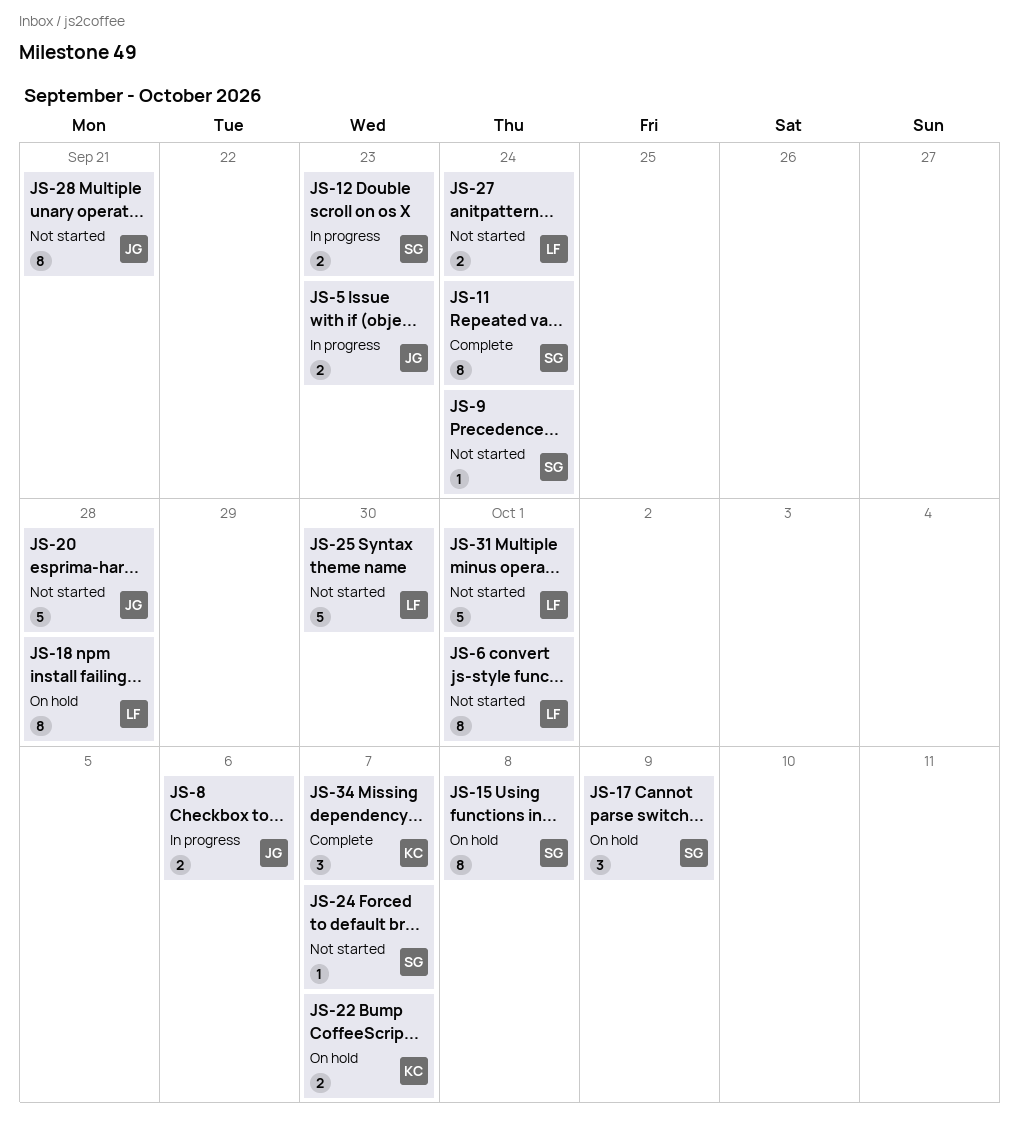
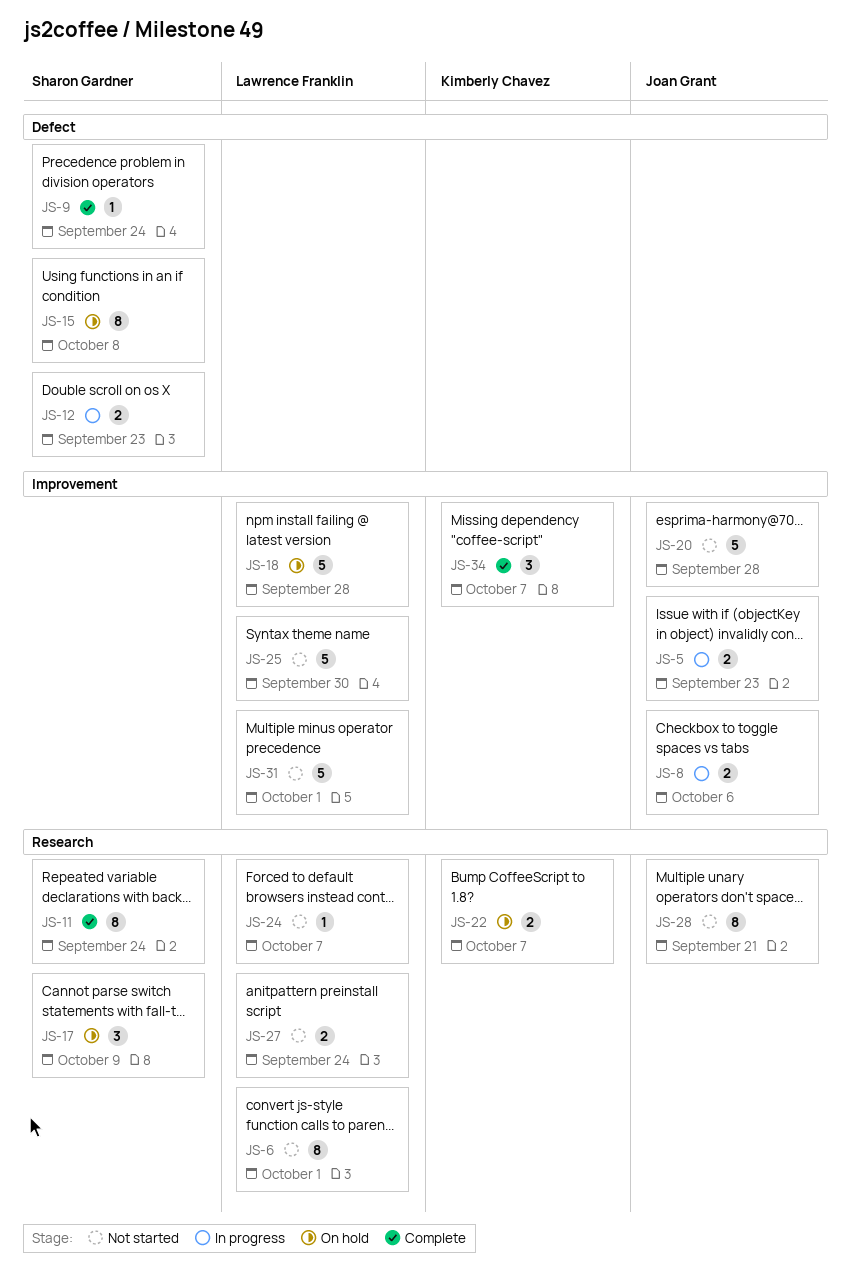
JS-9, status: Not started -> Complete
JS-18, estimate: 8 -> 5
JS-24, owner: Sharon Gardner -> Lawrence Franklin

